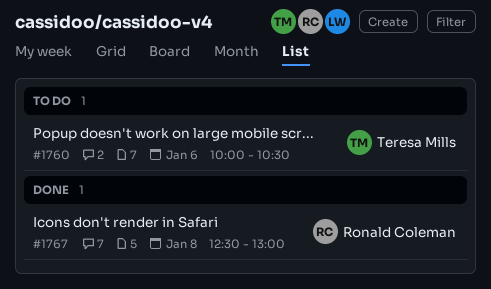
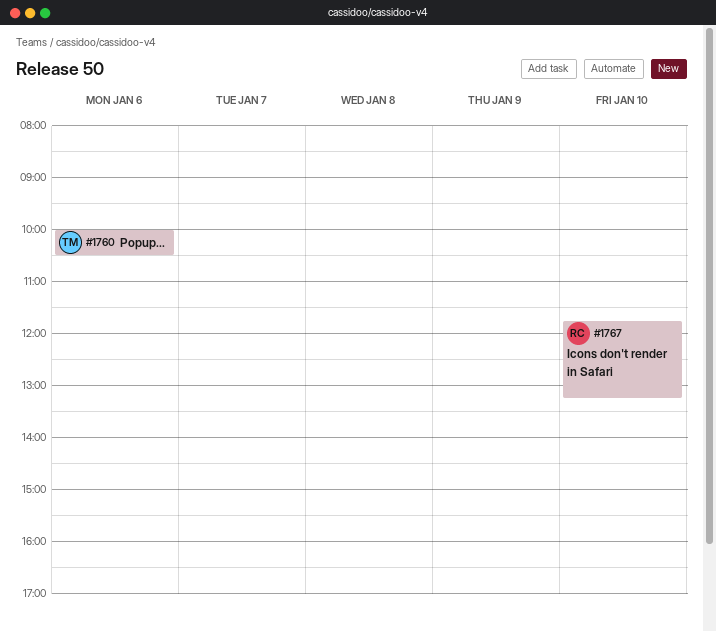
#1767, day: Jan 8 -> Jan 10
#1767, begins: 12:30 -> 11:45
#1767, ends: 13:00 -> 13:15

